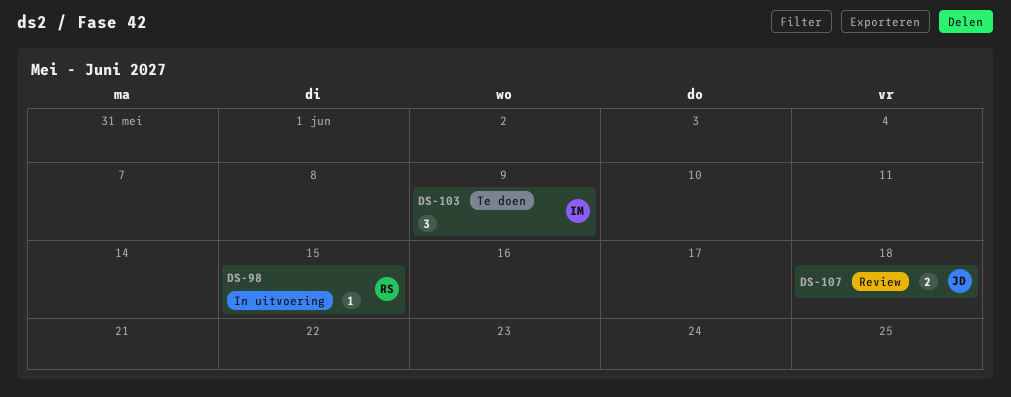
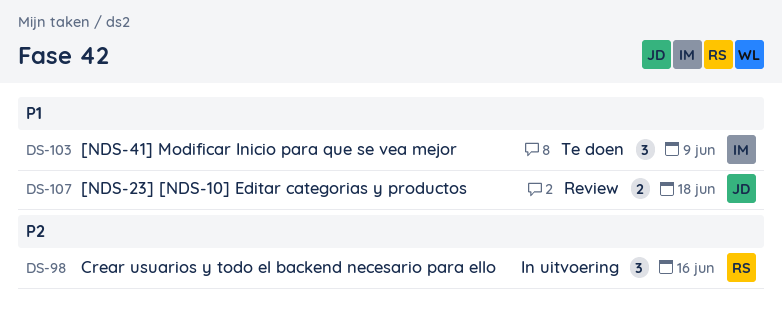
DS-98, estimate: 1 -> 3
DS-98, due: Jun 15 -> Jun 16

